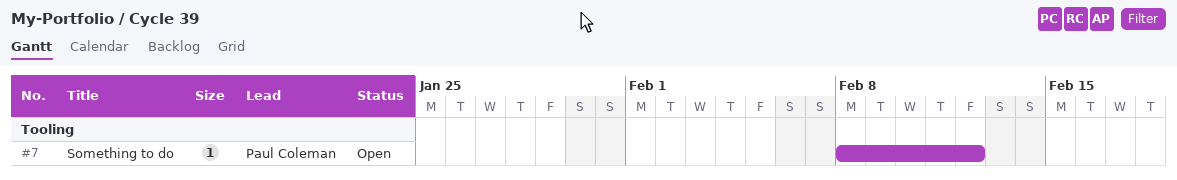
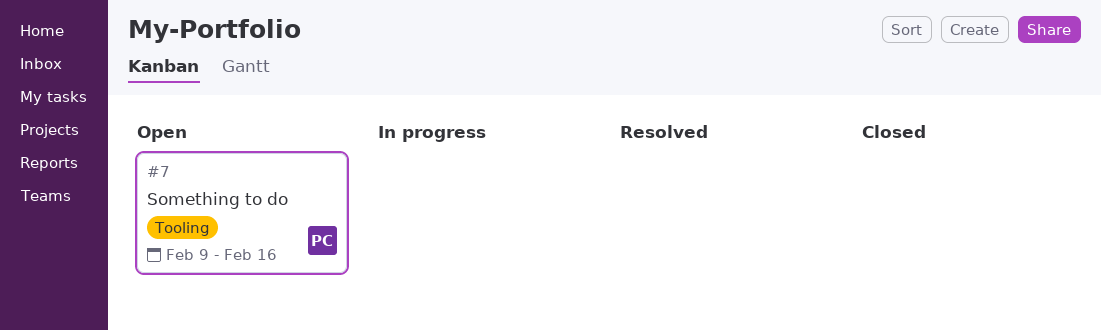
#7, start: Feb 8 -> Feb 9
#7, due: Feb 12 -> Feb 16

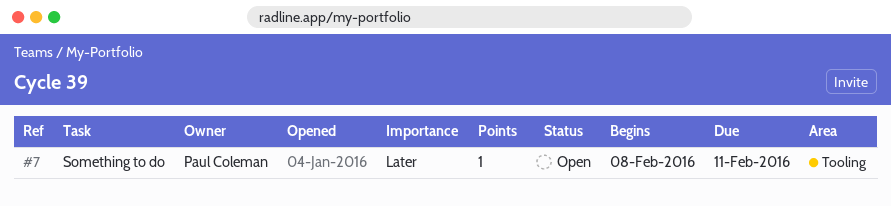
#7, start: Feb 9 -> Feb 8
#7, due: Feb 16 -> Feb 11

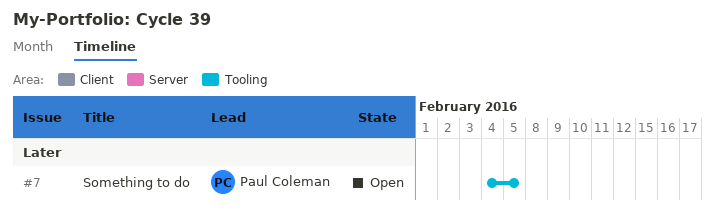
#7, start: Feb 8 -> Feb 4
#7, due: Feb 11 -> Feb 5

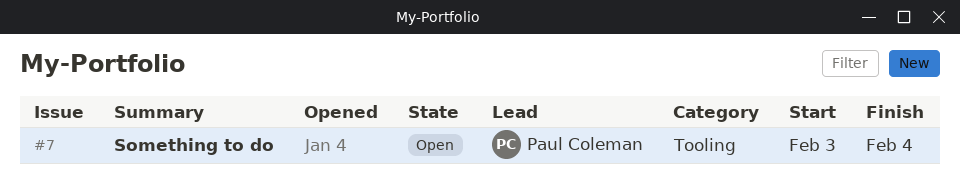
#7, start: Feb 4 -> Feb 3
#7, due: Feb 5 -> Feb 4

